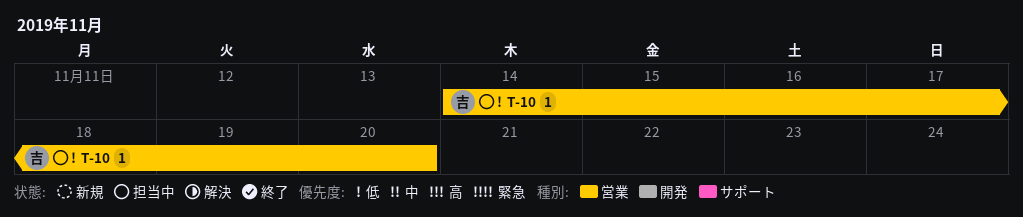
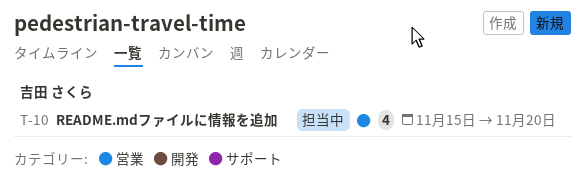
T-10, estimate: 1 -> 4
T-10, start: Nov 14 -> Nov 15

